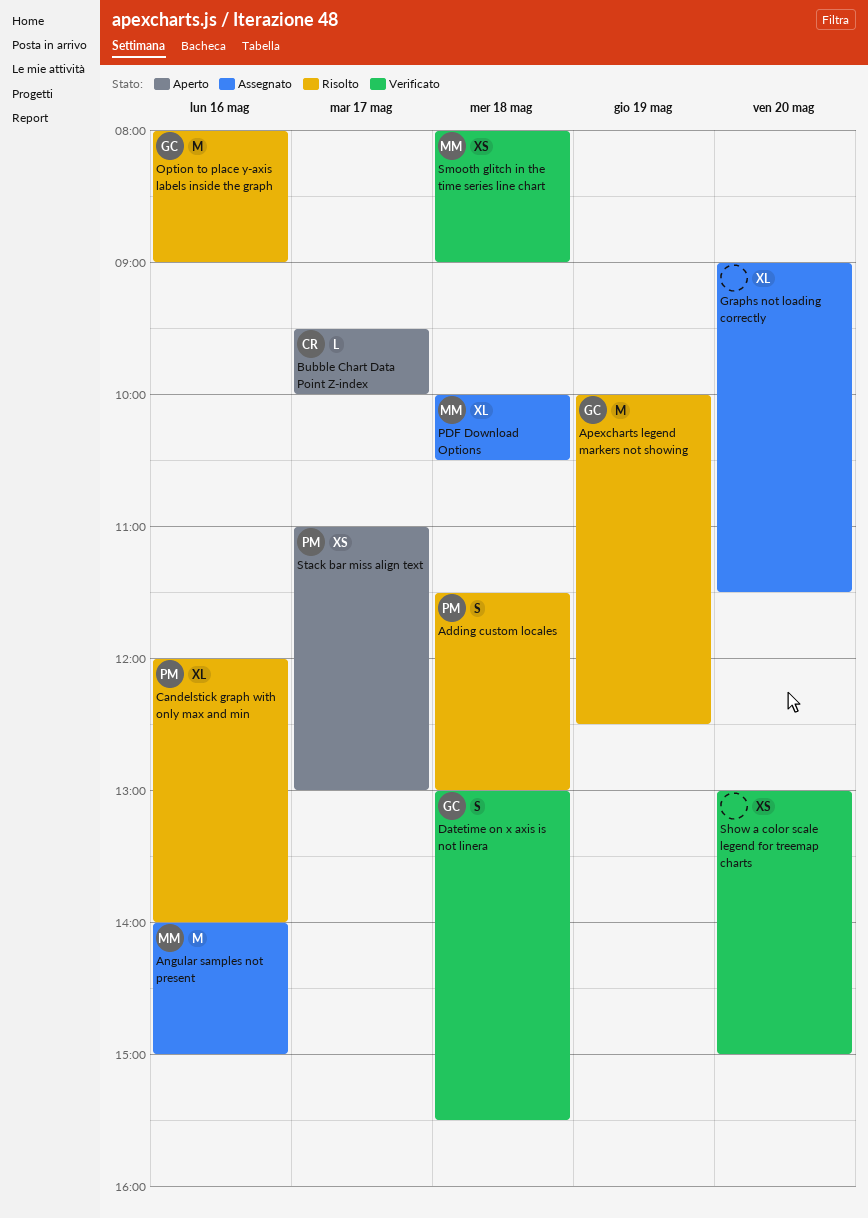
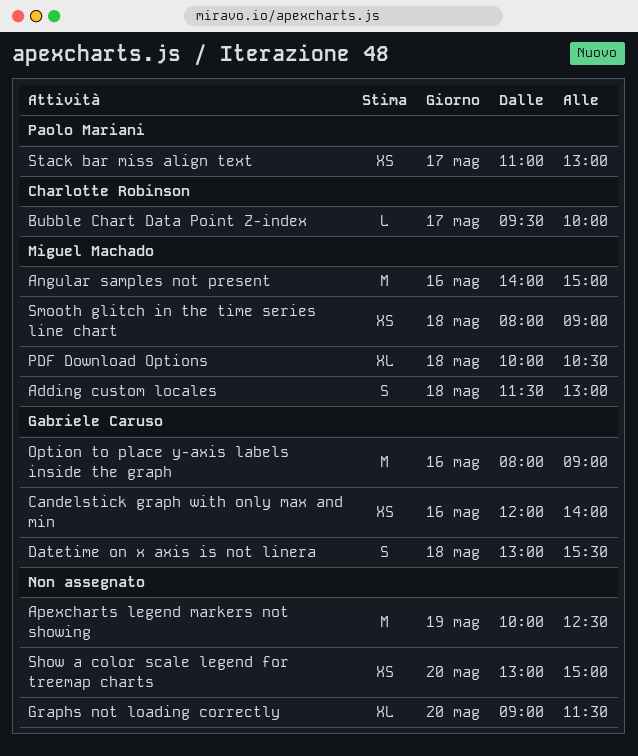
Adding custom locales, owner: Paolo Mariani -> Miguel Machado
Apexcharts legend markers not showing, owner: Gabriele Caruso -> none
Candelstick graph with only max and min, owner: Paolo Mariani -> Gabriele Caruso
Candelstick graph with only max and min, estimate: XL -> XS

